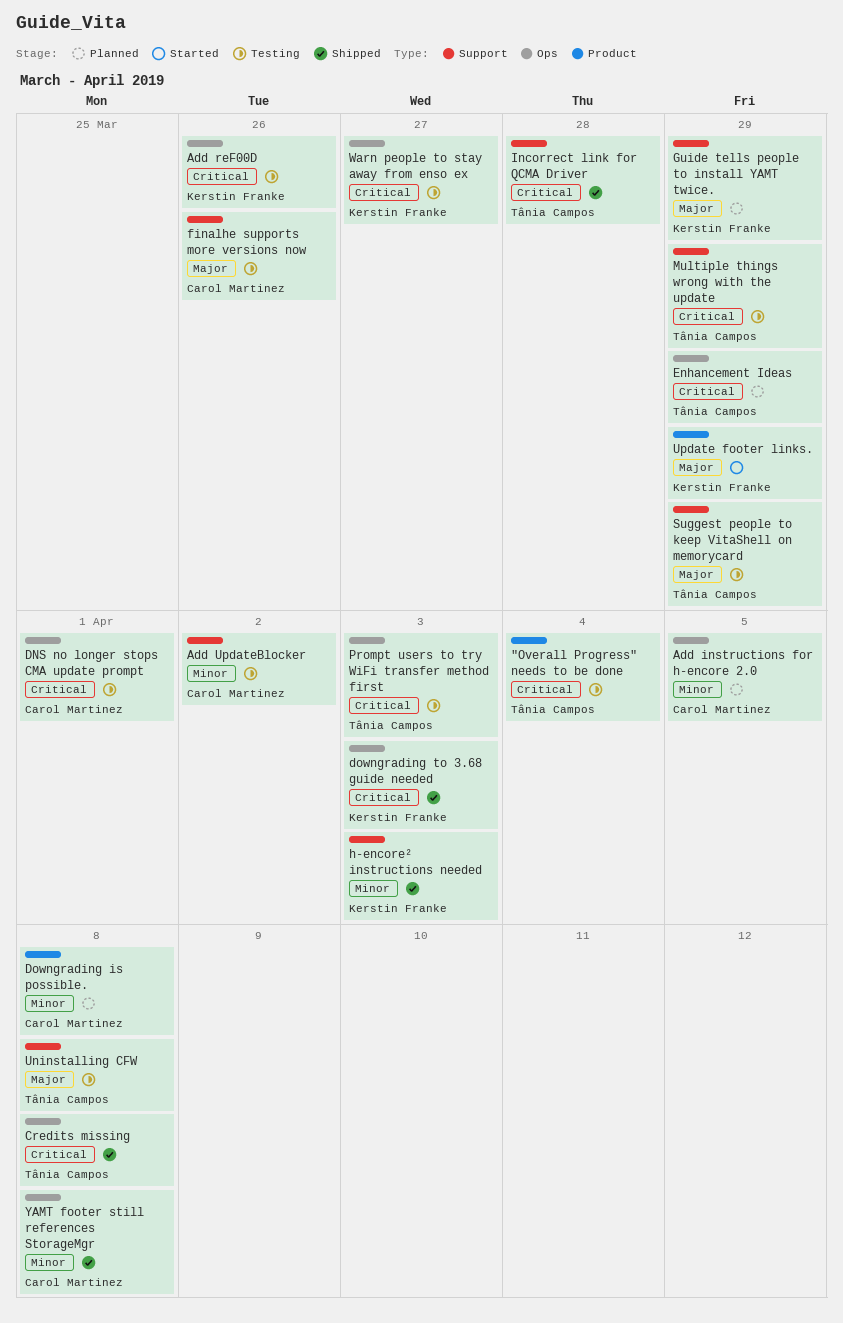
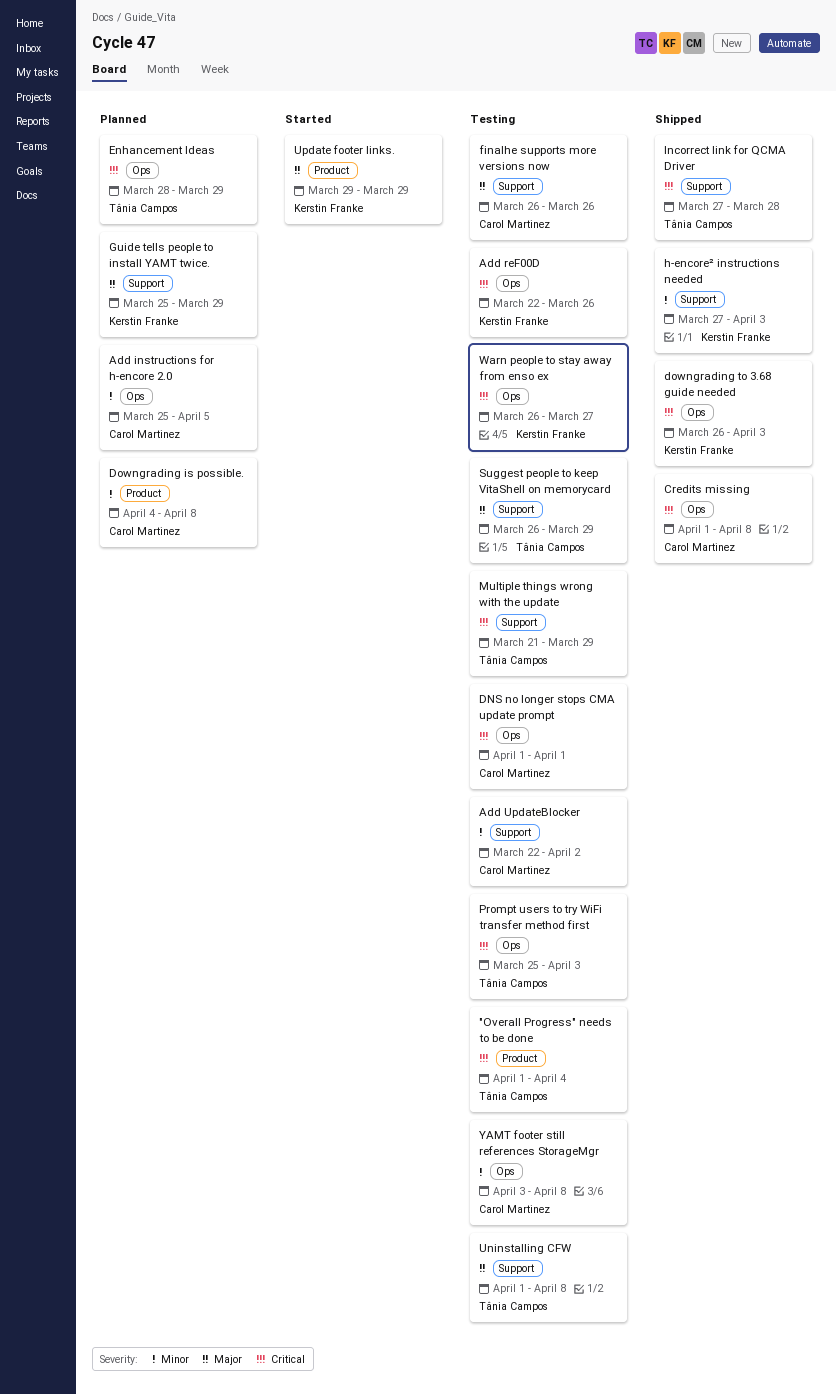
Credits missing, owner: Tânia Campos -> Carol Martinez
YAMT footer still references StorageMgr, status: Shipped -> Testing

